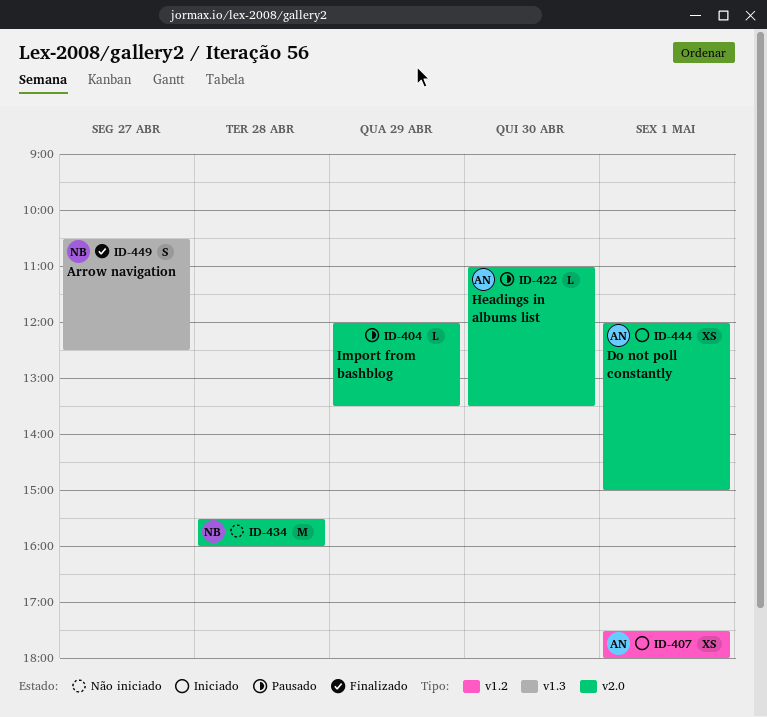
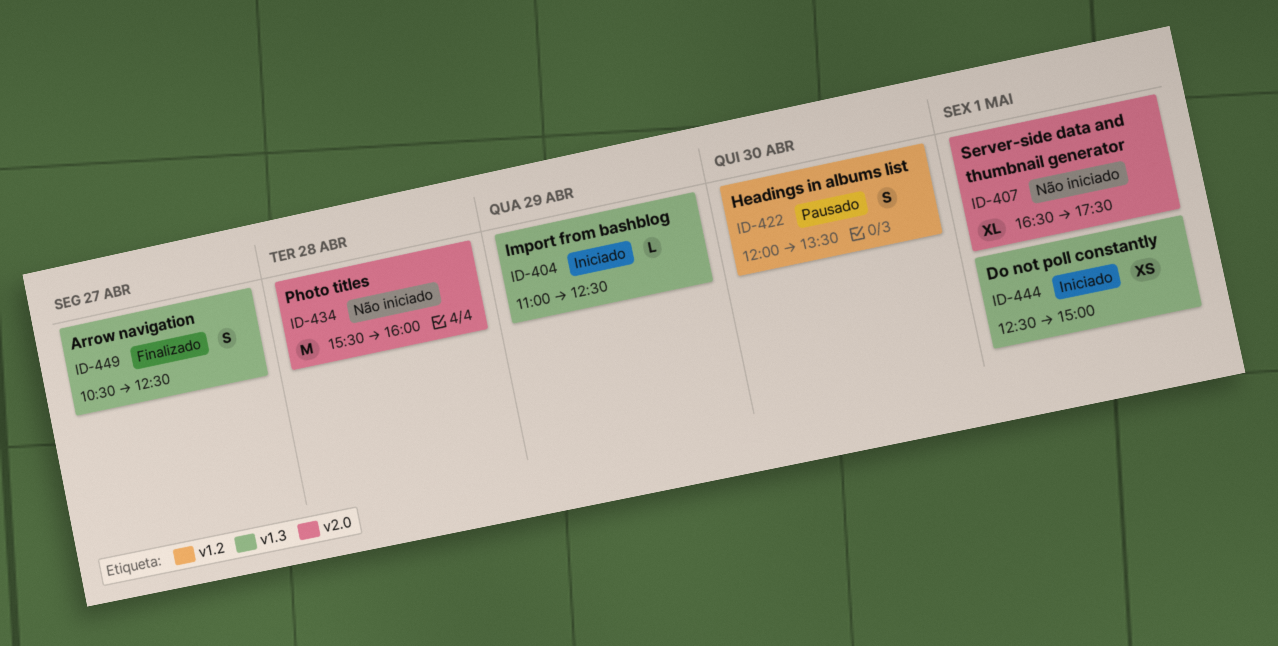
ID-404, status: Pausado -> Iniciado
ID-404, label: v2.0 -> v1.3
ID-404, begins: 12:00 -> 11:00
ID-404, ends: 13:30 -> 12:30
ID-407, status: Iniciado -> Não iniciado
ID-407, label: v1.2 -> v2.0
ID-407, estimate: XS -> XL
ID-407, begins: 17:30 -> 16:30
ID-407, ends: 18:00 -> 17:30
ID-422, label: v2.0 -> v1.2
ID-422, estimate: L -> S
ID-422, begins: 11:00 -> 12:00
ID-444, label: v2.0 -> v1.3
ID-444, begins: 12:00 -> 12:30

